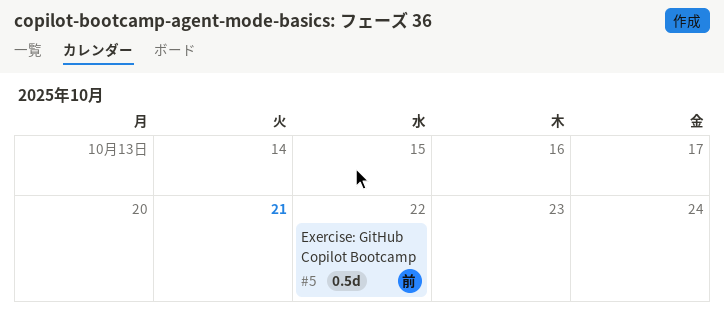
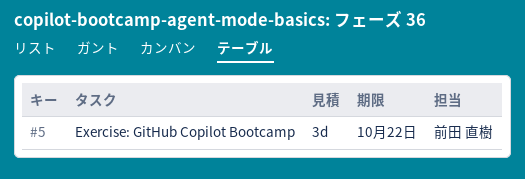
#5, estimate: 0.5d -> 3d

